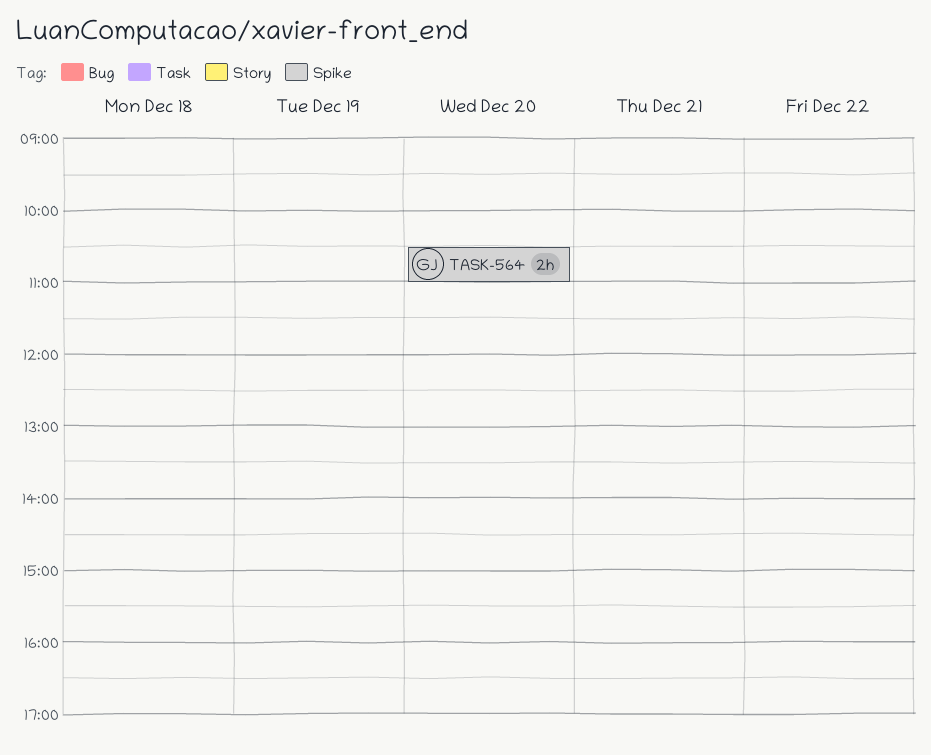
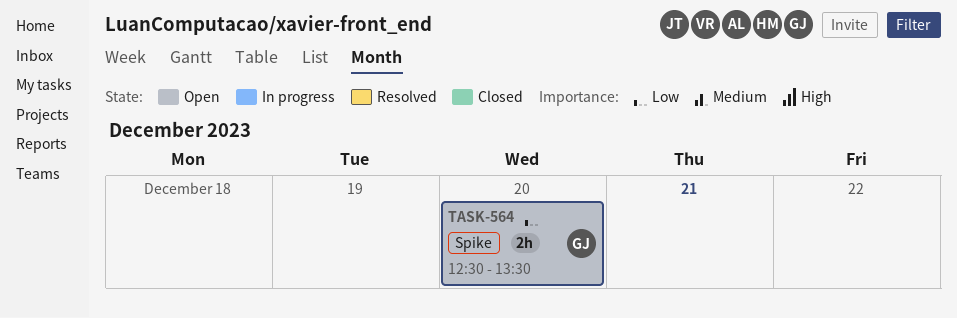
TASK-564, begins: 10:30 -> 12:30
TASK-564, ends: 11:00 -> 13:30

